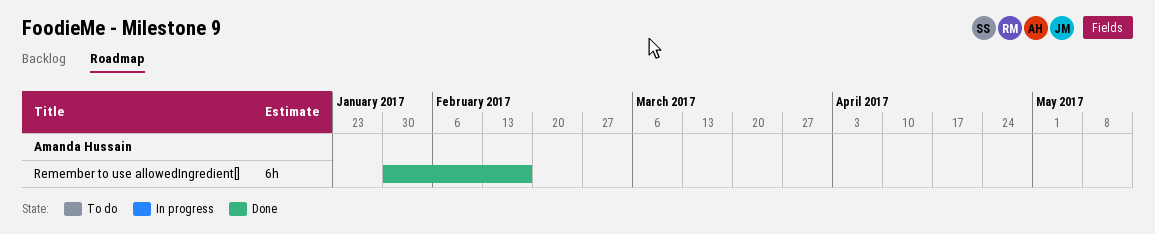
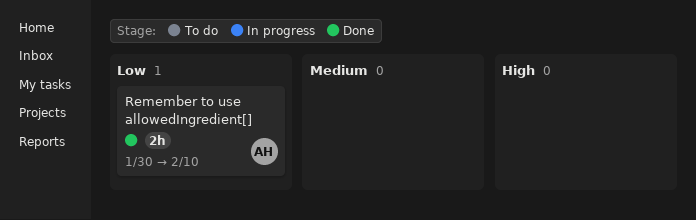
Remember to use allowedIngredient[], estimate: 6h -> 2h
Remember to use allowedIngredient[], due: Feb 17 -> Feb 10

